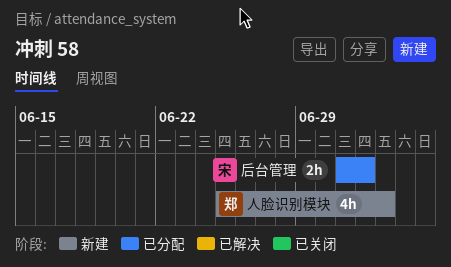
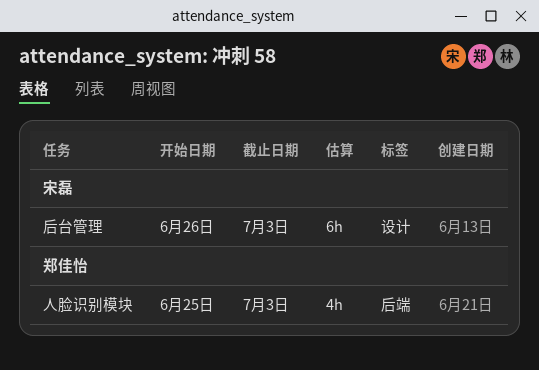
后台管理, estimate: 2h -> 6h
后台管理, start: Jul 1 -> Jun 26
后台管理, due: Jul 2 -> Jul 3

